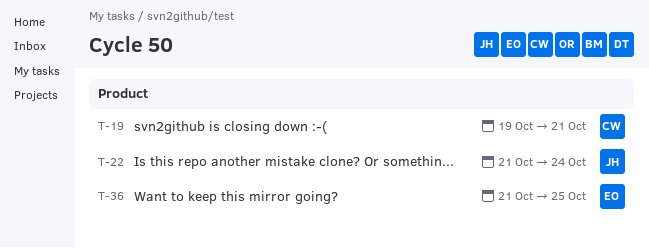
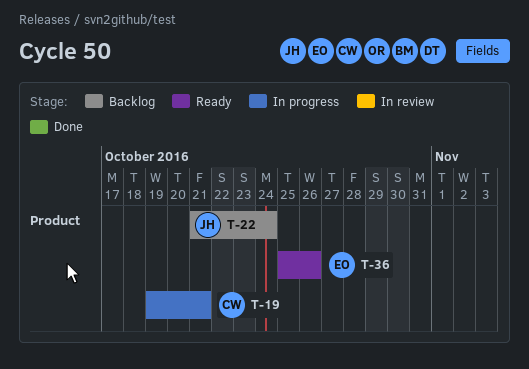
T-36, start: Oct 21 -> Oct 25
T-36, due: Oct 25 -> Oct 26

